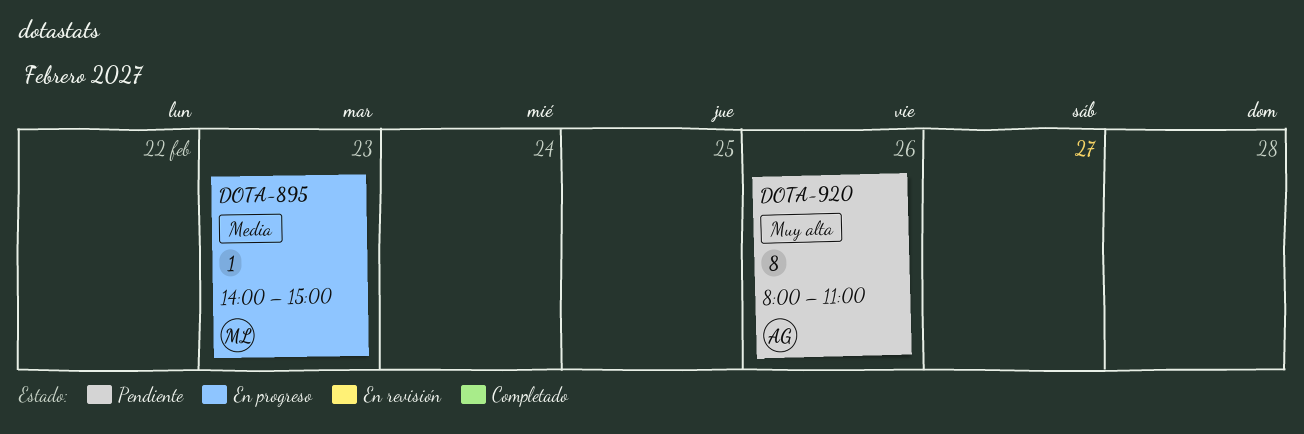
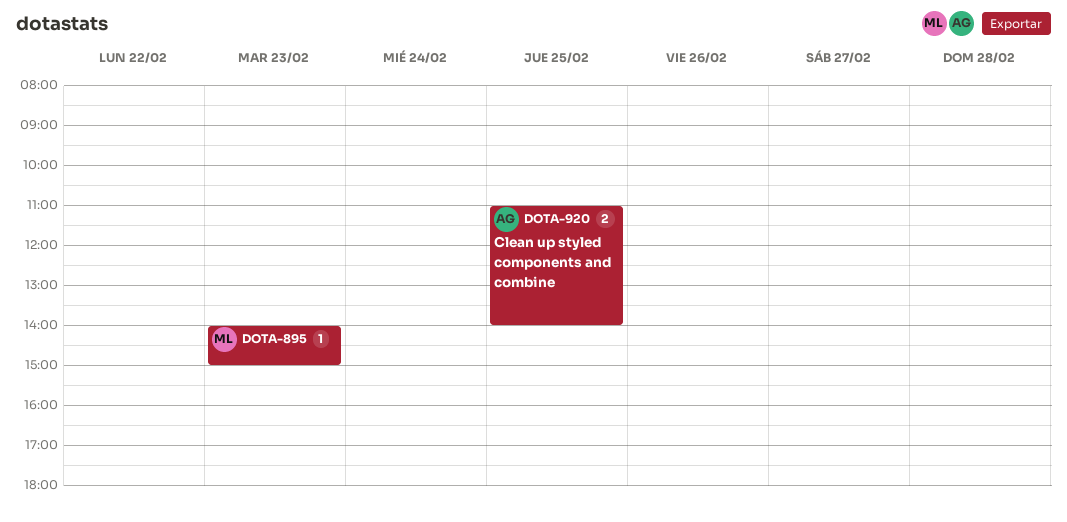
DOTA-920, estimate: 8 -> 2
DOTA-920, day: Feb 26 -> Feb 25
DOTA-920, begins: 08:00 -> 11:00
DOTA-920, ends: 11:00 -> 14:00

